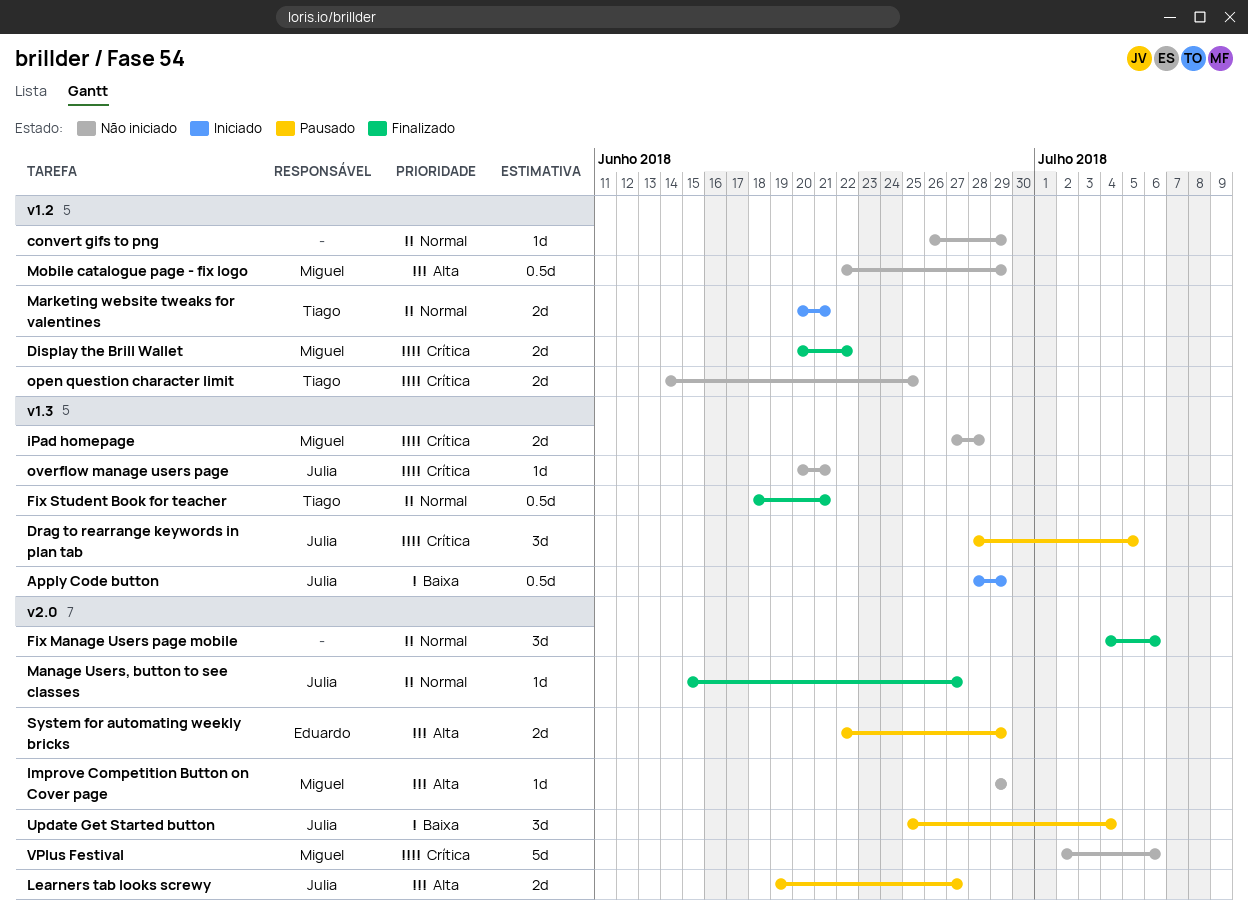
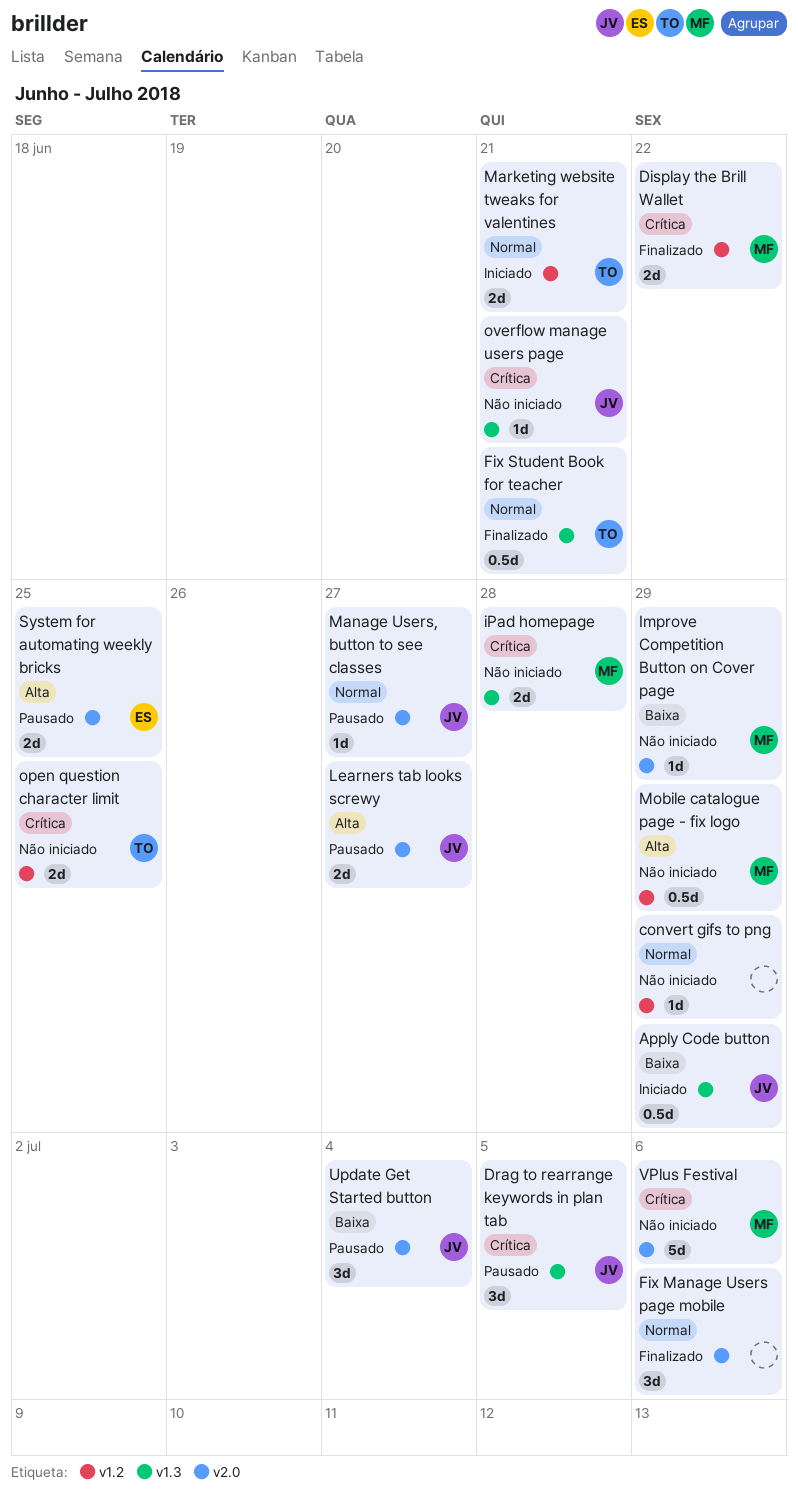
Improve Competition Button on Cover page, priority: Alta -> Baixa
Manage Users, button to see classes, status: Finalizado -> Pausado
System for automating weekly bricks, due: Jun 29 -> Jun 25

